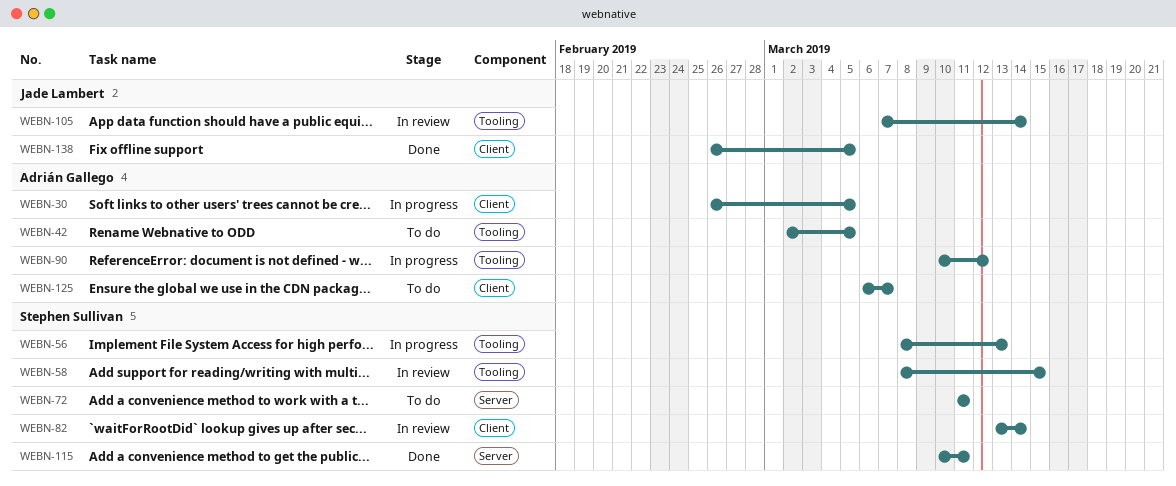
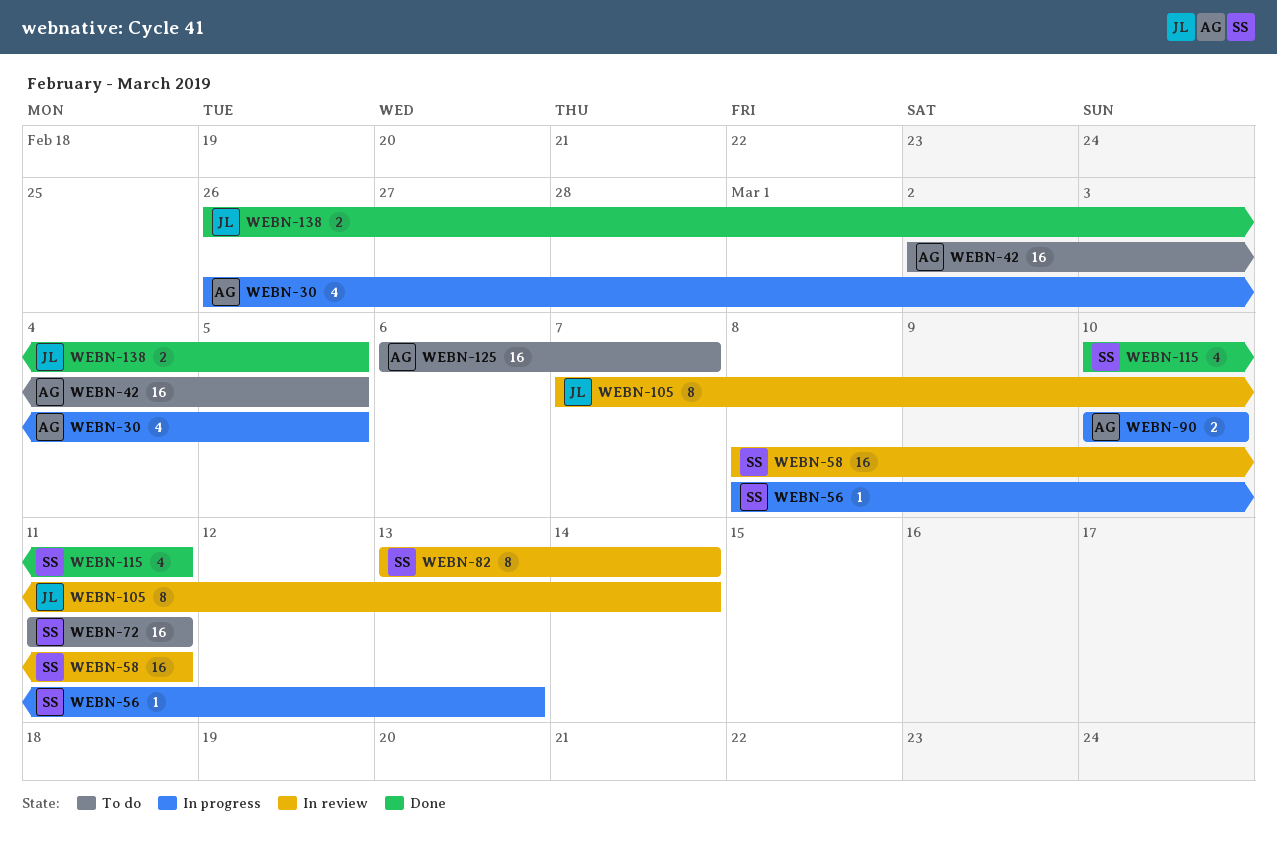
WEBN-58, due: Mar 15 -> Mar 11
WEBN-90, due: Mar 12 -> Mar 10

